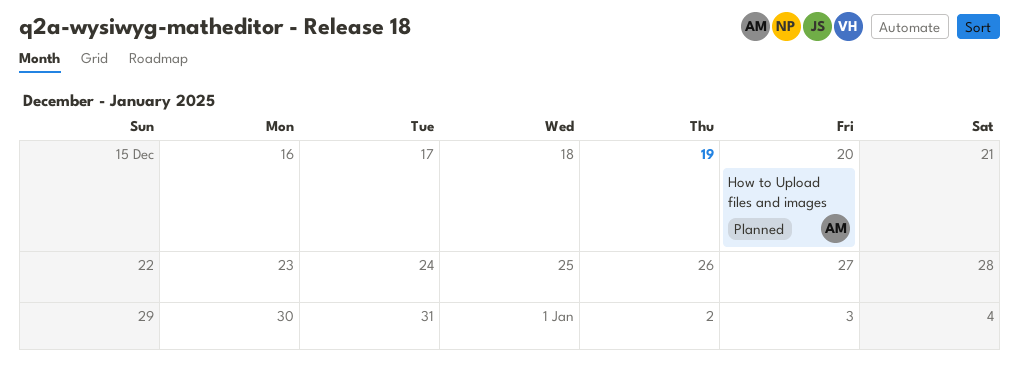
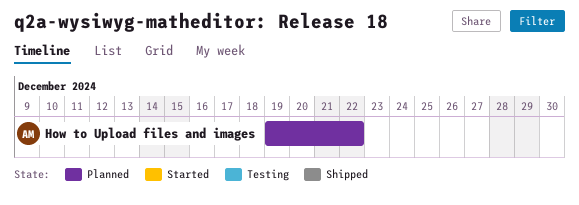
How to Upload files and images, due: Dec 20 -> Dec 22

